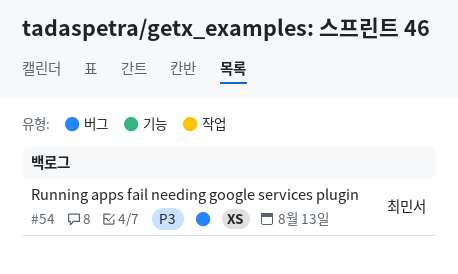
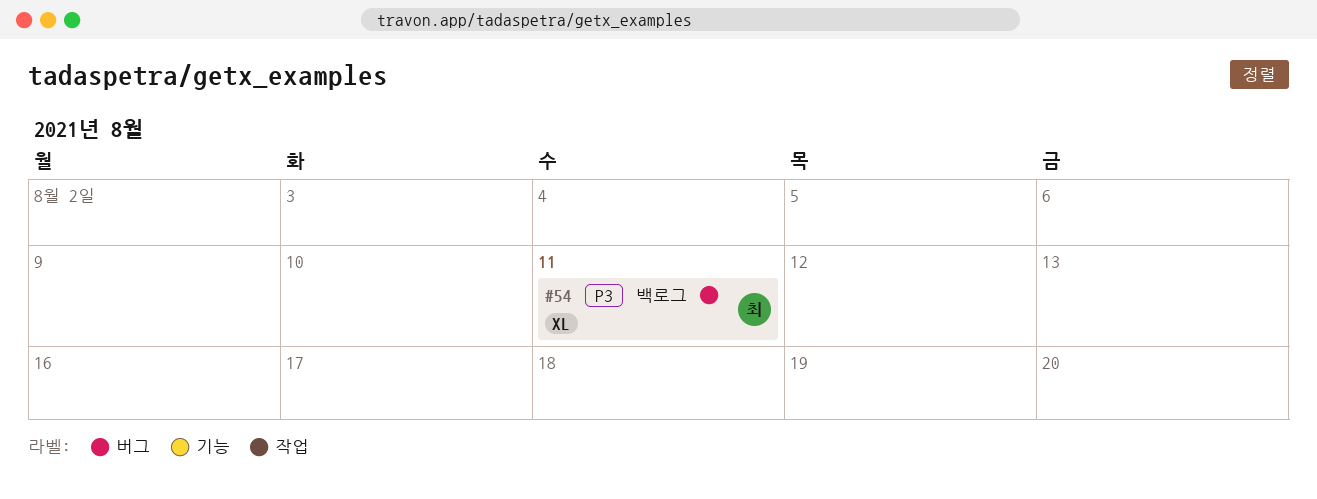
#54, estimate: XS -> XL
#54, due: Aug 13 -> Aug 11

